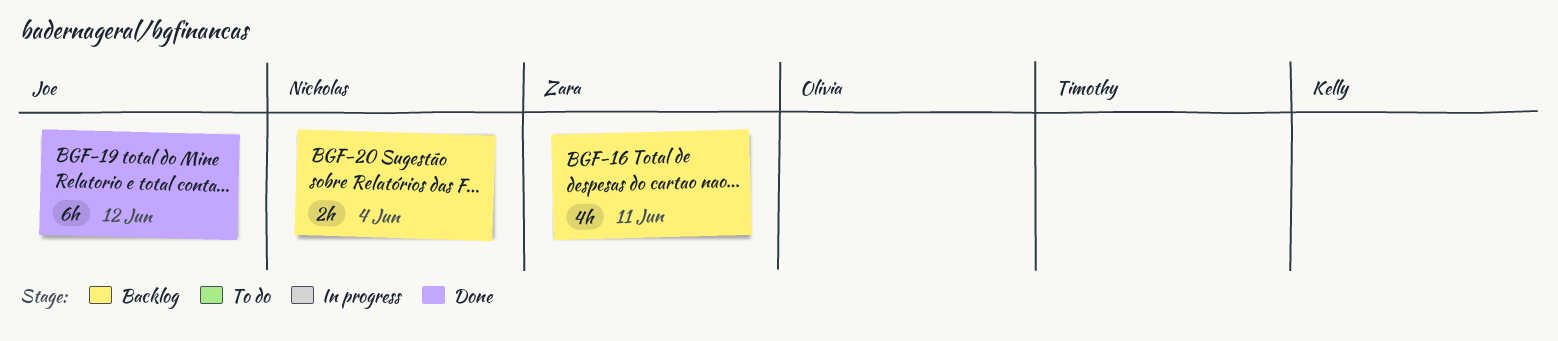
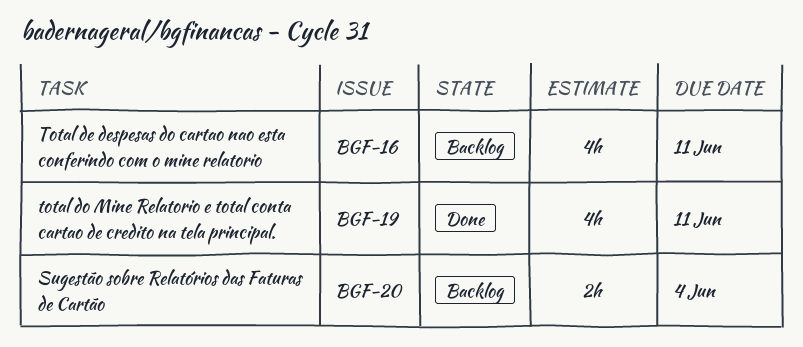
BGF-19, estimate: 6h -> 4h
BGF-19, due: Jun 12 -> Jun 11

